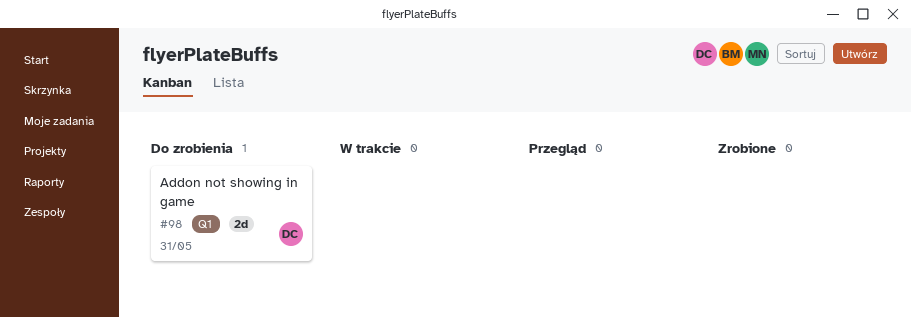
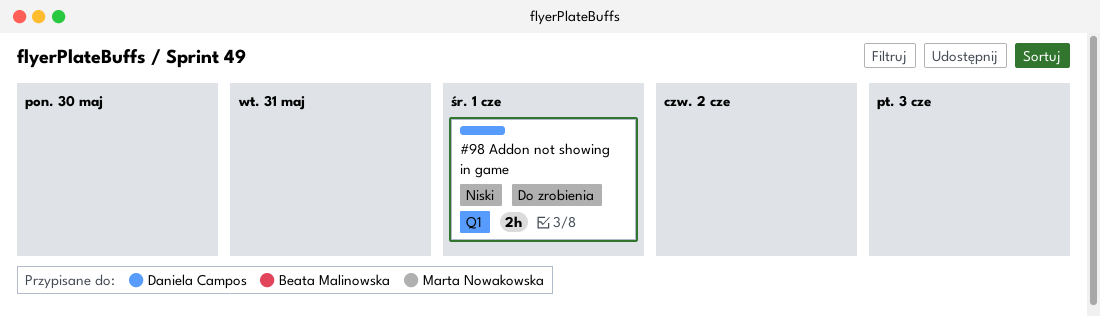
#98, estimate: 2d -> 2h
#98, due: May 31 -> Jun 1

